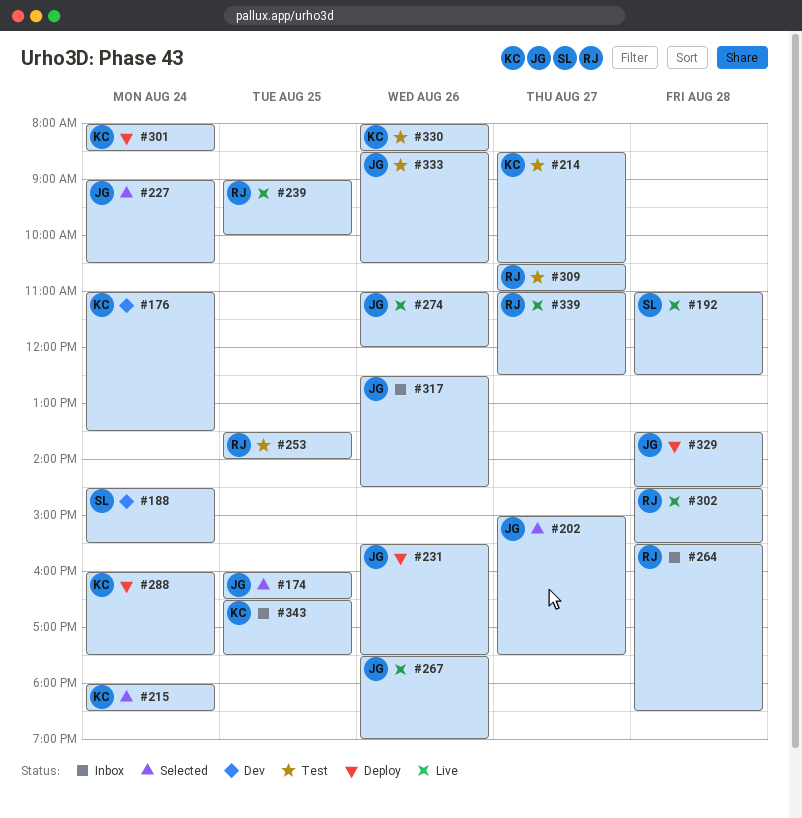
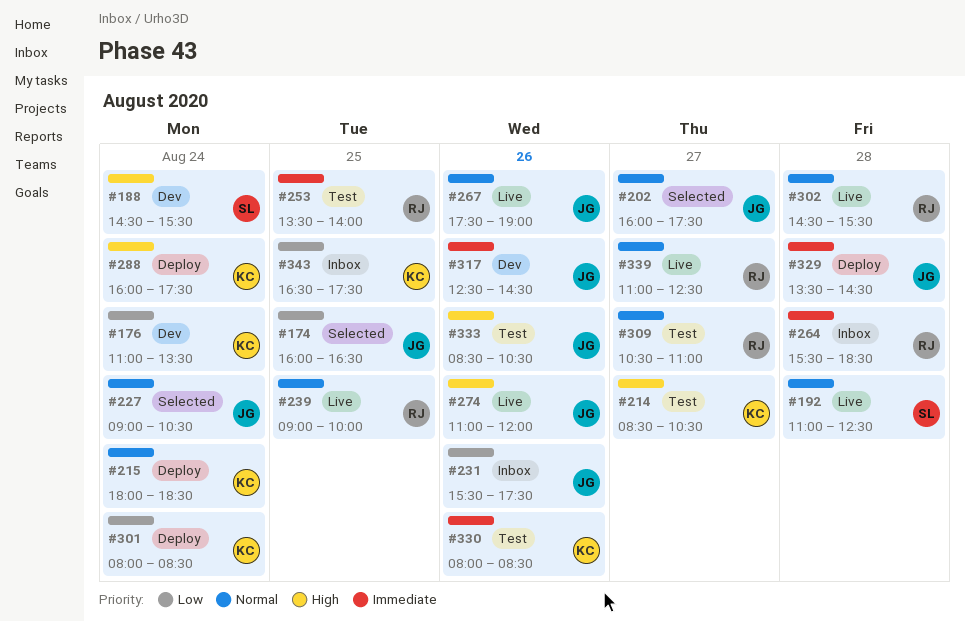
#202, begins: 15:00 -> 16:00
#215, status: Selected -> Deploy
#231, status: Deploy -> Inbox
#317, status: Inbox -> Dev

